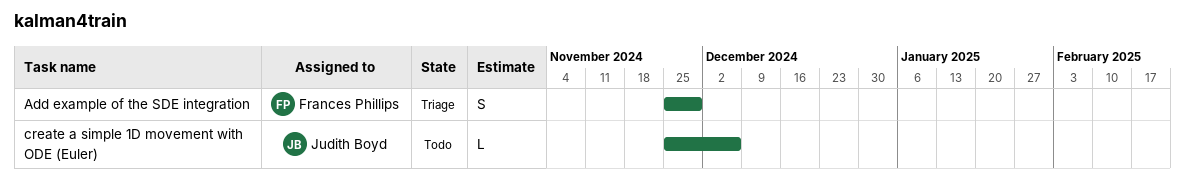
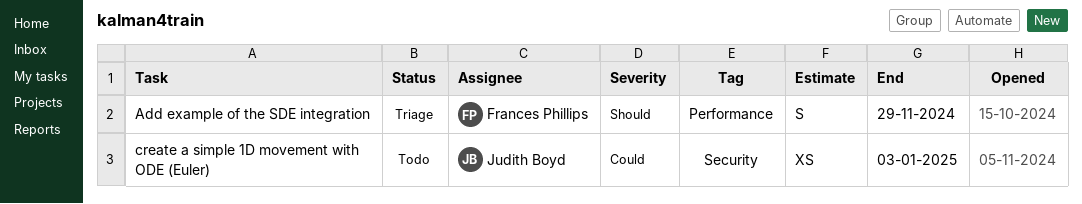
create a simple 1D movement with ODE (Euler), estimate: L -> XS
create a simple 1D movement with ODE (Euler), due: Dec 6 -> Jan 3

